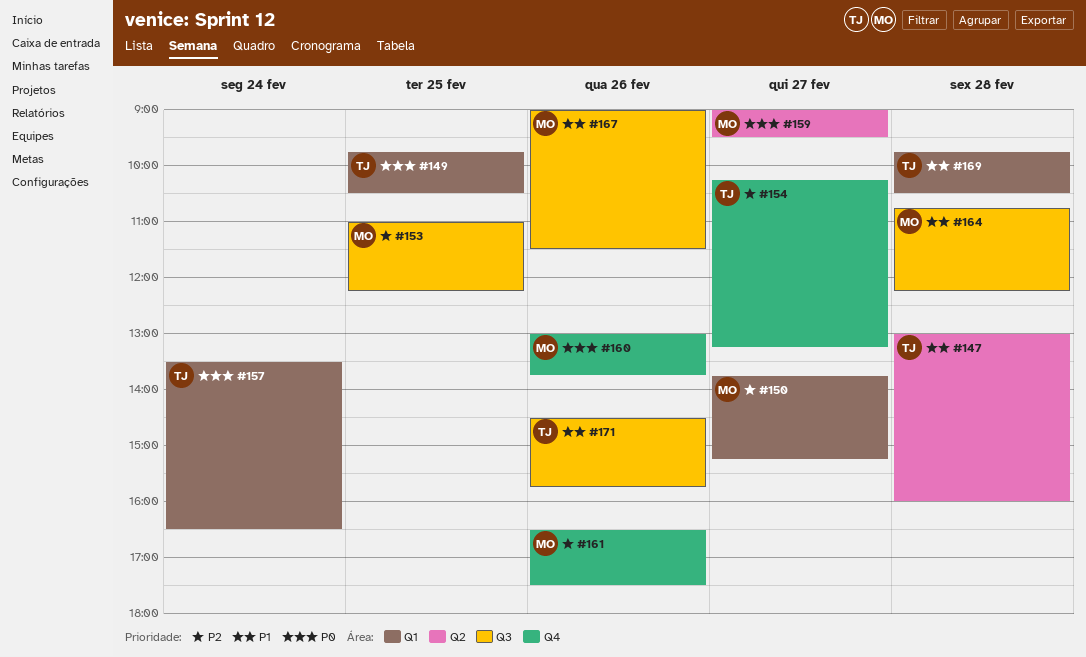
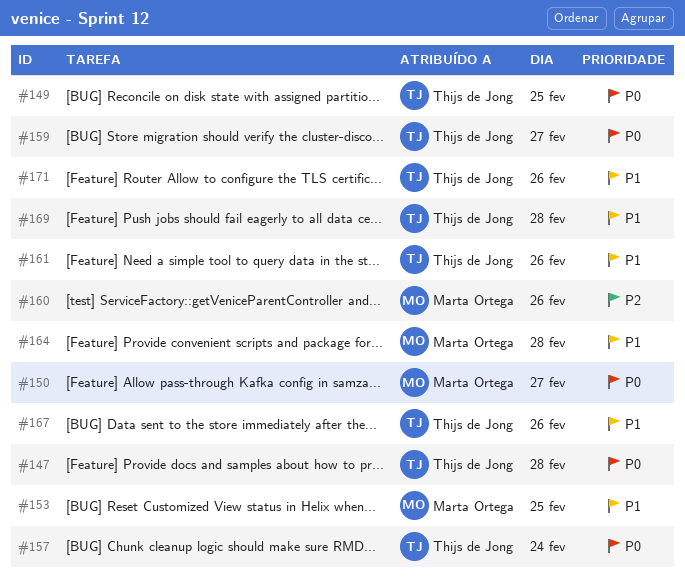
#147, priority: P1 -> P0
#150, priority: P2 -> P0
#153, priority: P2 -> P1
#154: present -> none
#159, owner: Marta Ortega -> Thijs de Jong
#160, priority: P0 -> P2
#161, owner: Marta Ortega -> Thijs de Jong
#161, priority: P2 -> P1
#167, owner: Marta Ortega -> Thijs de Jong

